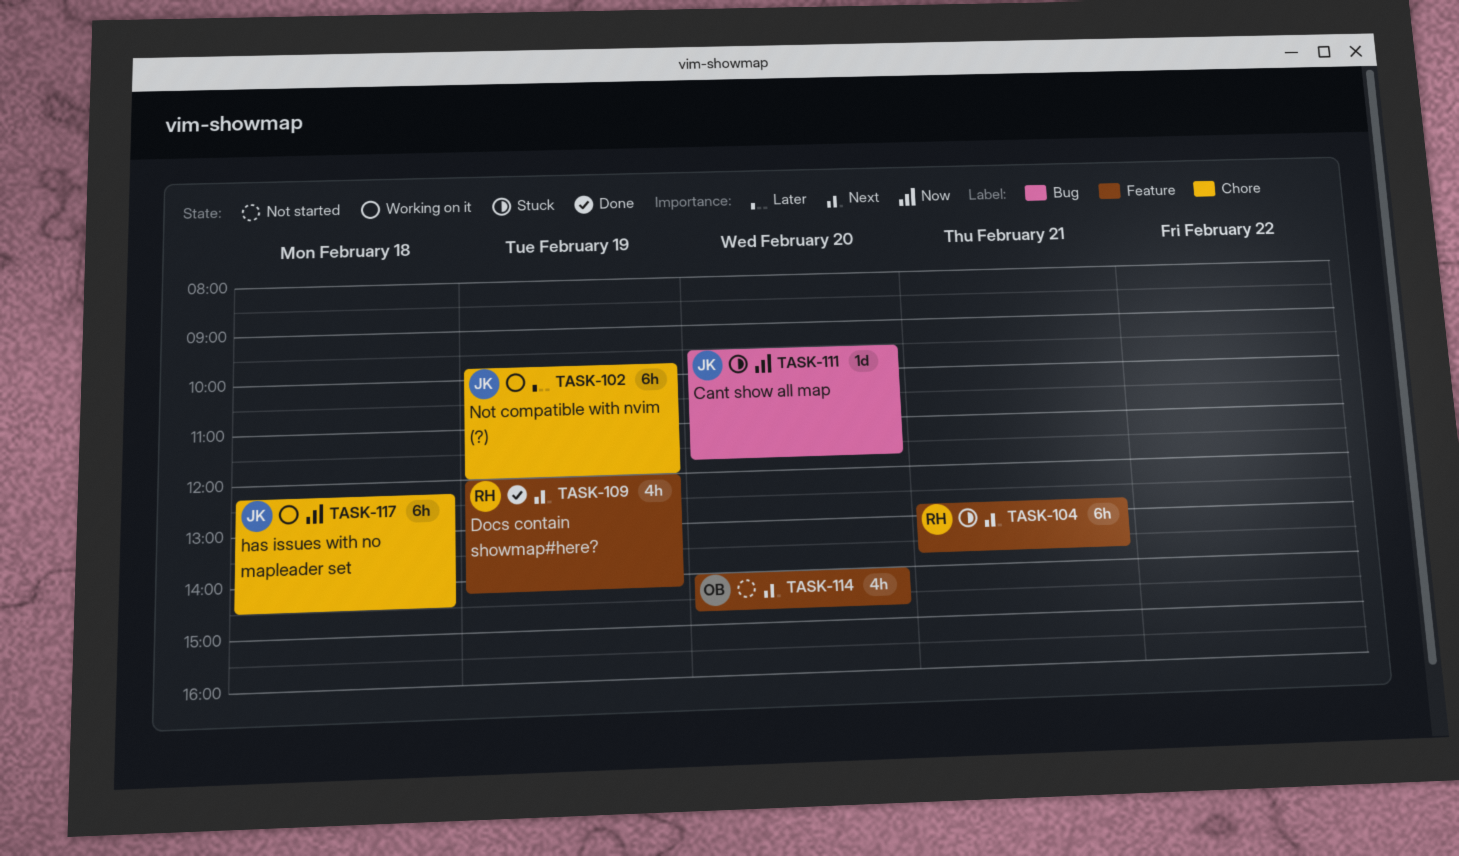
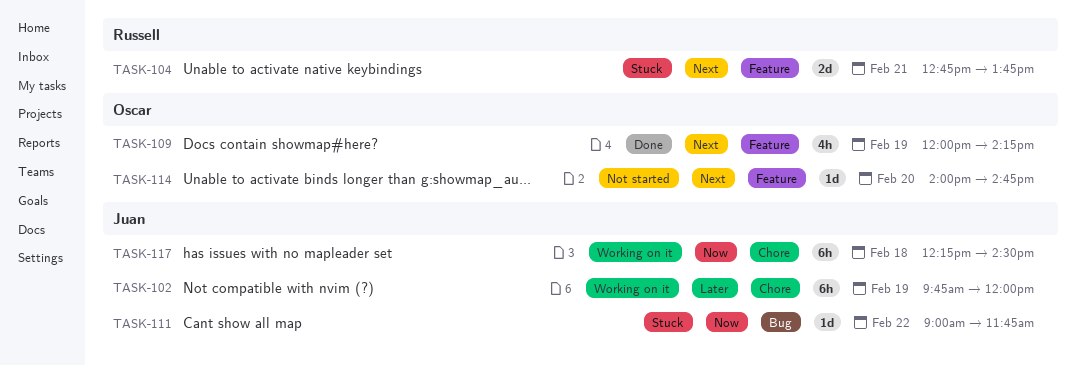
TASK-104, estimate: 6h -> 2d
TASK-109, owner: Russell -> Oscar
TASK-111, day: Feb 20 -> Feb 22
TASK-111, begins: 09:30 -> 09:00
TASK-114, estimate: 4h -> 1d

